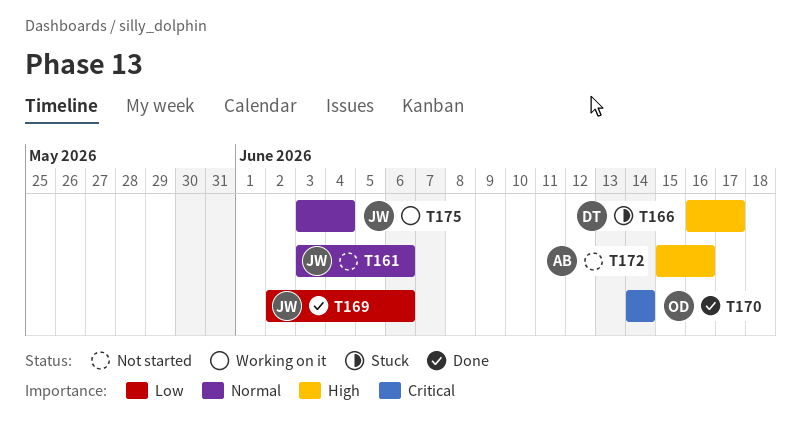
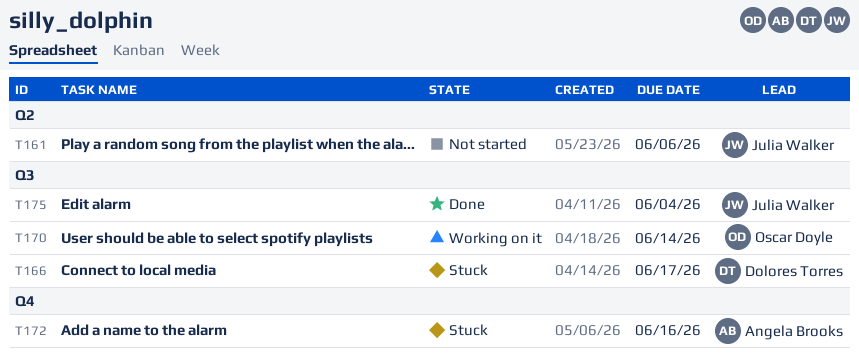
T169: present -> none
T170, status: Done -> Working on it
T172, status: Not started -> Stuck
T175, status: Working on it -> Done

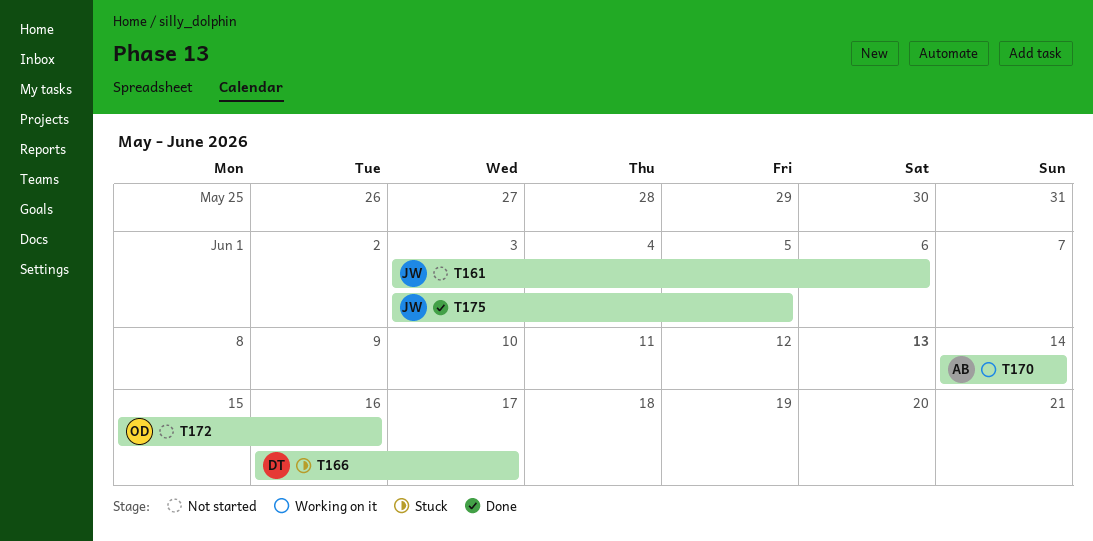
T170, owner: Oscar Doyle -> Angela Brooks
T172, status: Stuck -> Not started
T172, owner: Angela Brooks -> Oscar Doyle
T175, due: Jun 4 -> Jun 5

